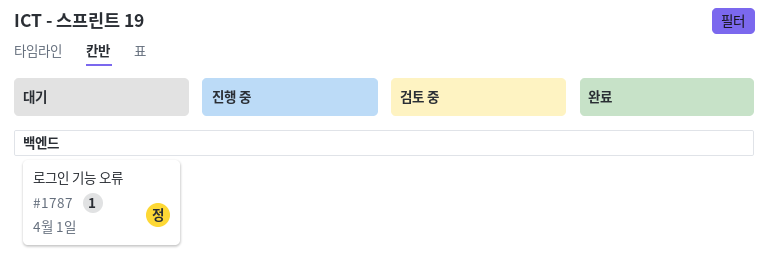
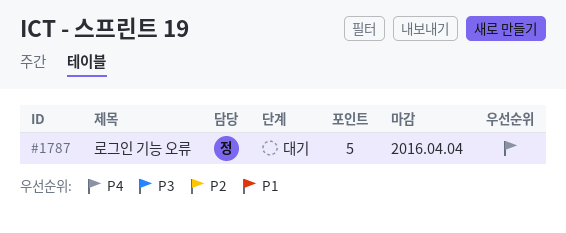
#1787, estimate: 1 -> 5
#1787, due: Apr 1 -> Apr 4

